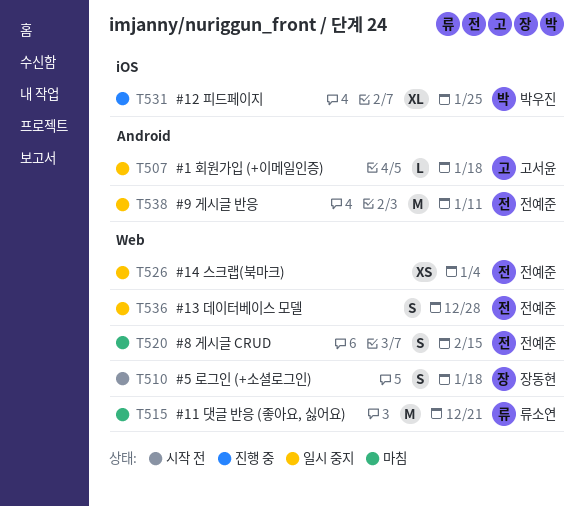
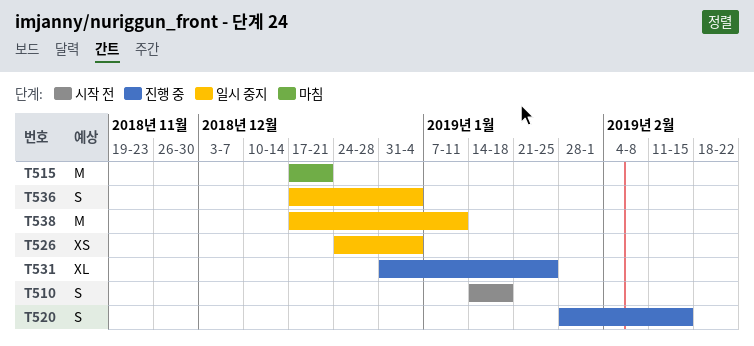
T507: present -> none
T520, status: 마침 -> 진행 중
T536, due: Dec 28 -> Jan 4

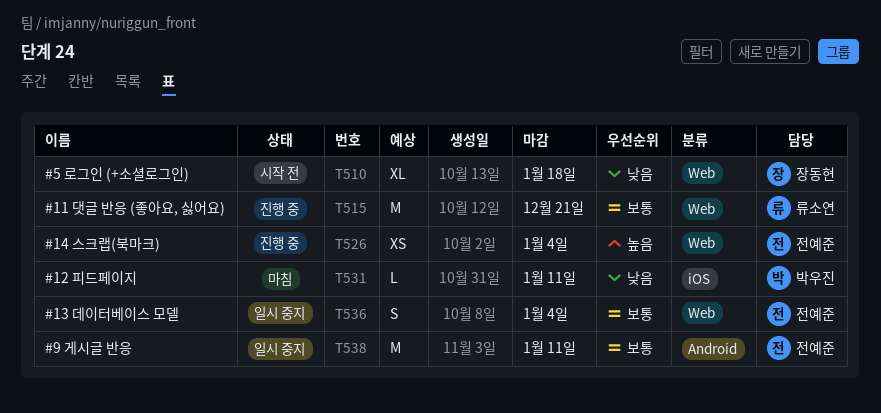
T510, estimate: S -> XL
T515, status: 마침 -> 진행 중
T520: present -> none
T526, status: 일시 중지 -> 진행 중
T531, status: 진행 중 -> 마침
T531, estimate: XL -> L
T531, due: Jan 25 -> Jan 11

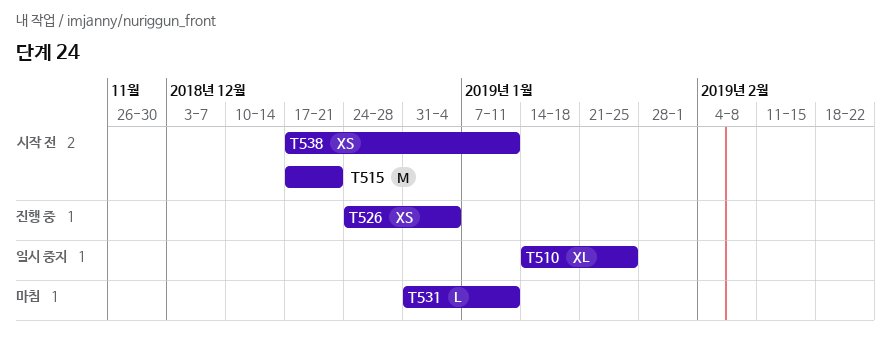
T510, status: 시작 전 -> 일시 중지
T510, due: Jan 18 -> Jan 25
T515, status: 진행 중 -> 시작 전
T536: present -> none
T538, status: 일시 중지 -> 시작 전
T538, estimate: M -> XS

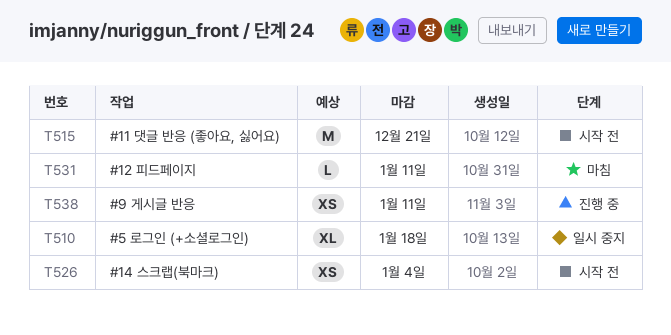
T510, due: Jan 25 -> Jan 18
T526, status: 진행 중 -> 시작 전
T538, status: 시작 전 -> 진행 중

